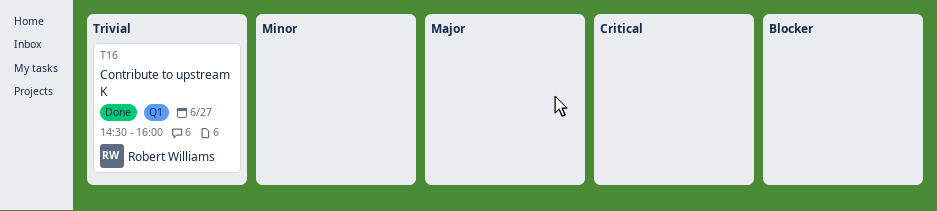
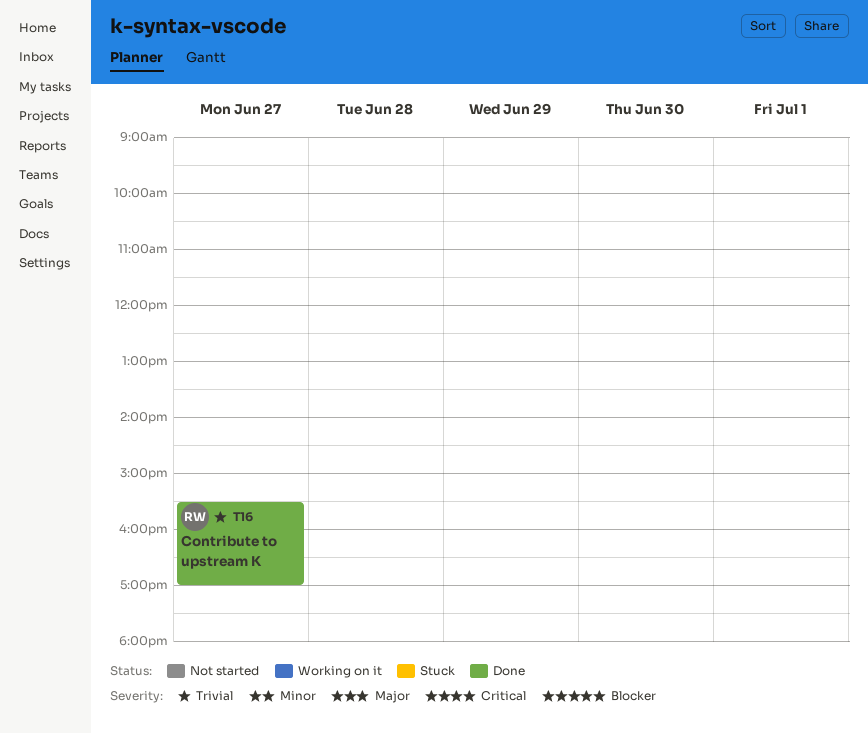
T16, begins: 14:30 -> 15:30
T16, ends: 16:00 -> 17:00

